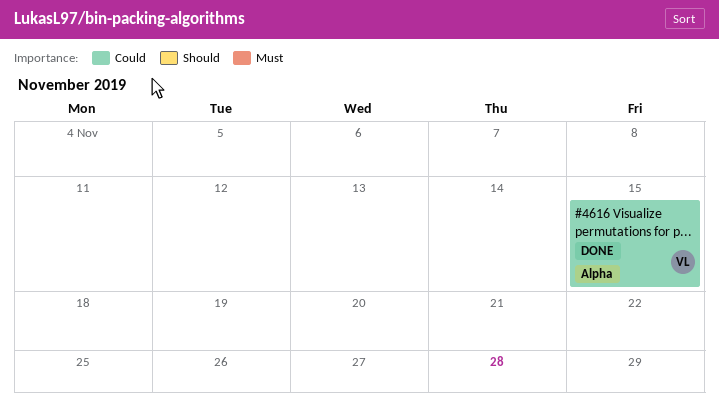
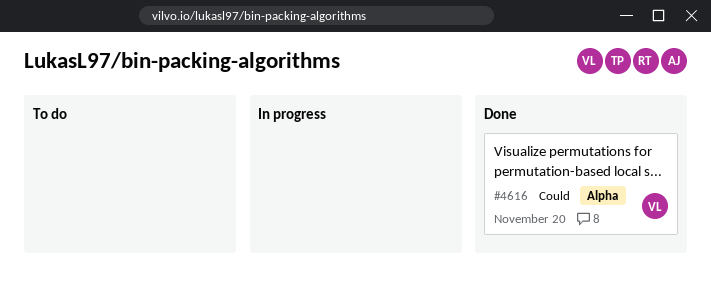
#4616, due: Nov 15 -> Nov 20

